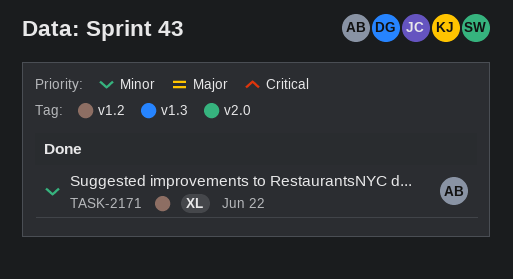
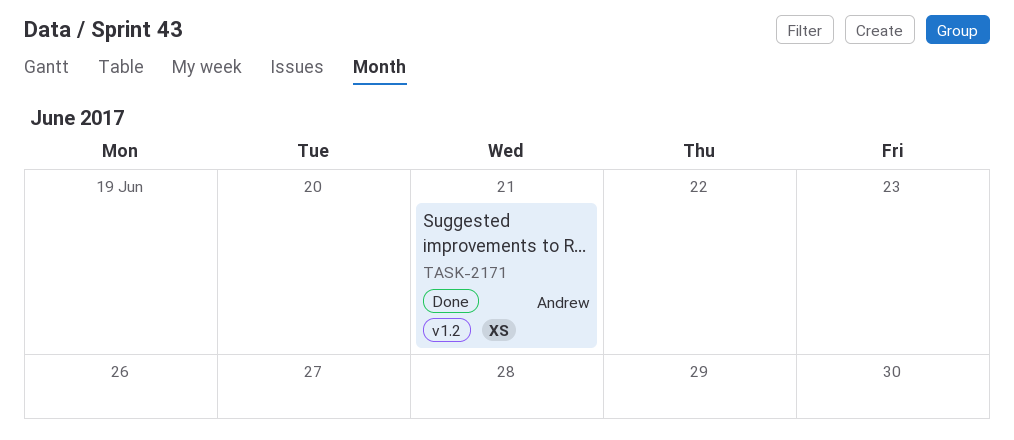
TASK-2171, estimate: XL -> XS
TASK-2171, due: Jun 22 -> Jun 21

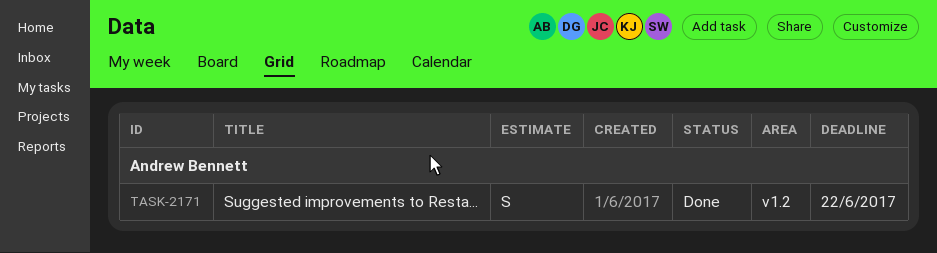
TASK-2171, estimate: XS -> S
TASK-2171, due: Jun 21 -> Jun 22

